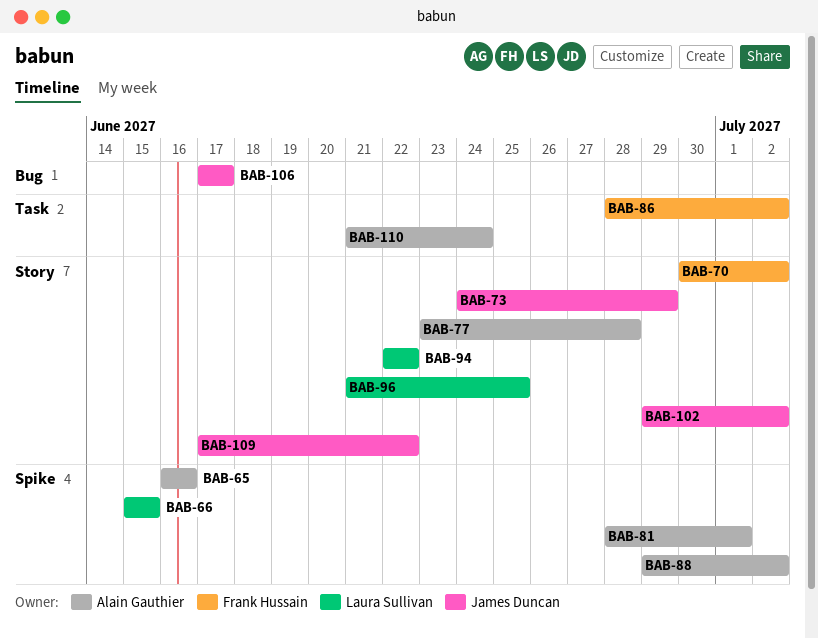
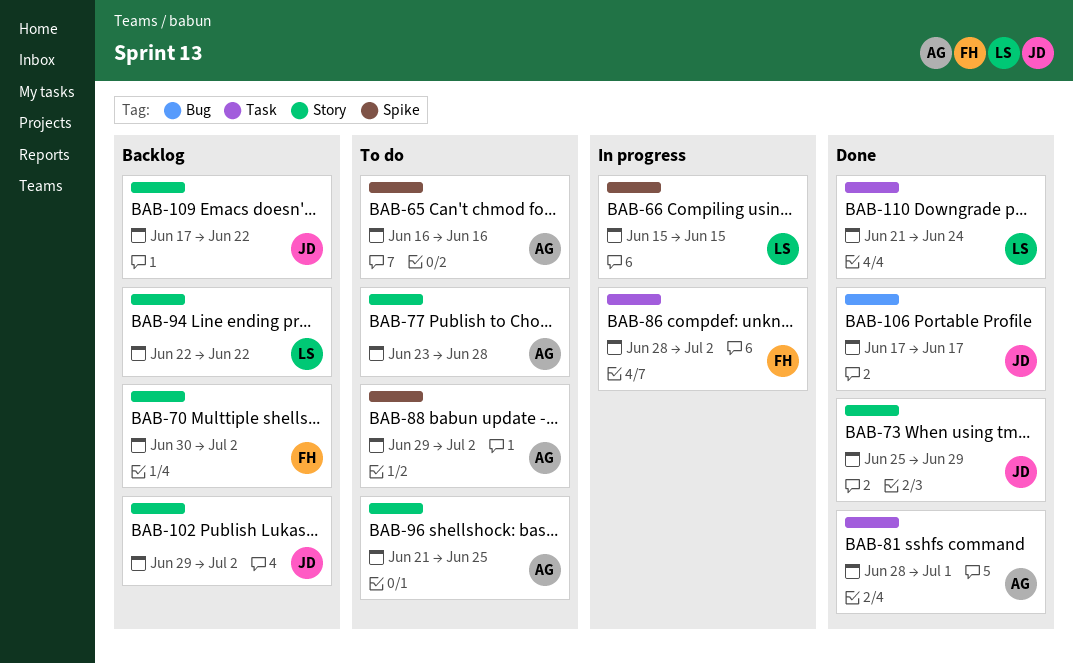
BAB-73, start: Jun 24 -> Jun 25
BAB-81, label: Spike -> Task
BAB-96, owner: Laura Sullivan -> Alain Gauthier
BAB-110, owner: Alain Gauthier -> Laura Sullivan

